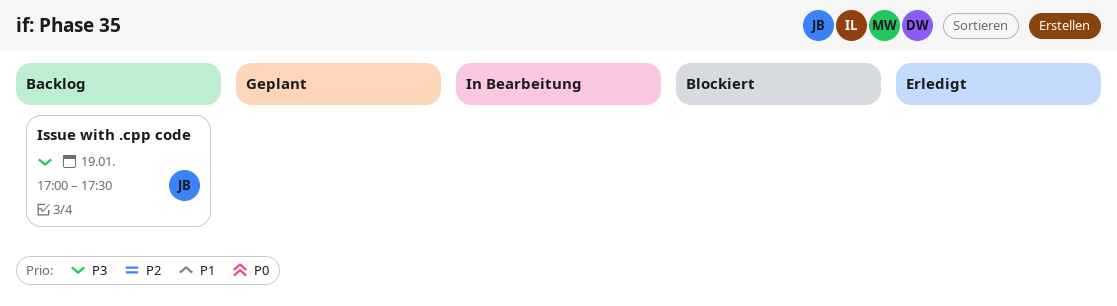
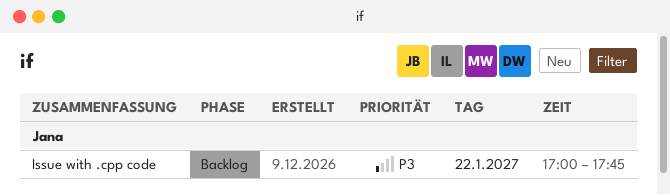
Issue with .cpp code, day: Jan 19 -> Jan 22
Issue with .cpp code, ends: 17:30 -> 17:45

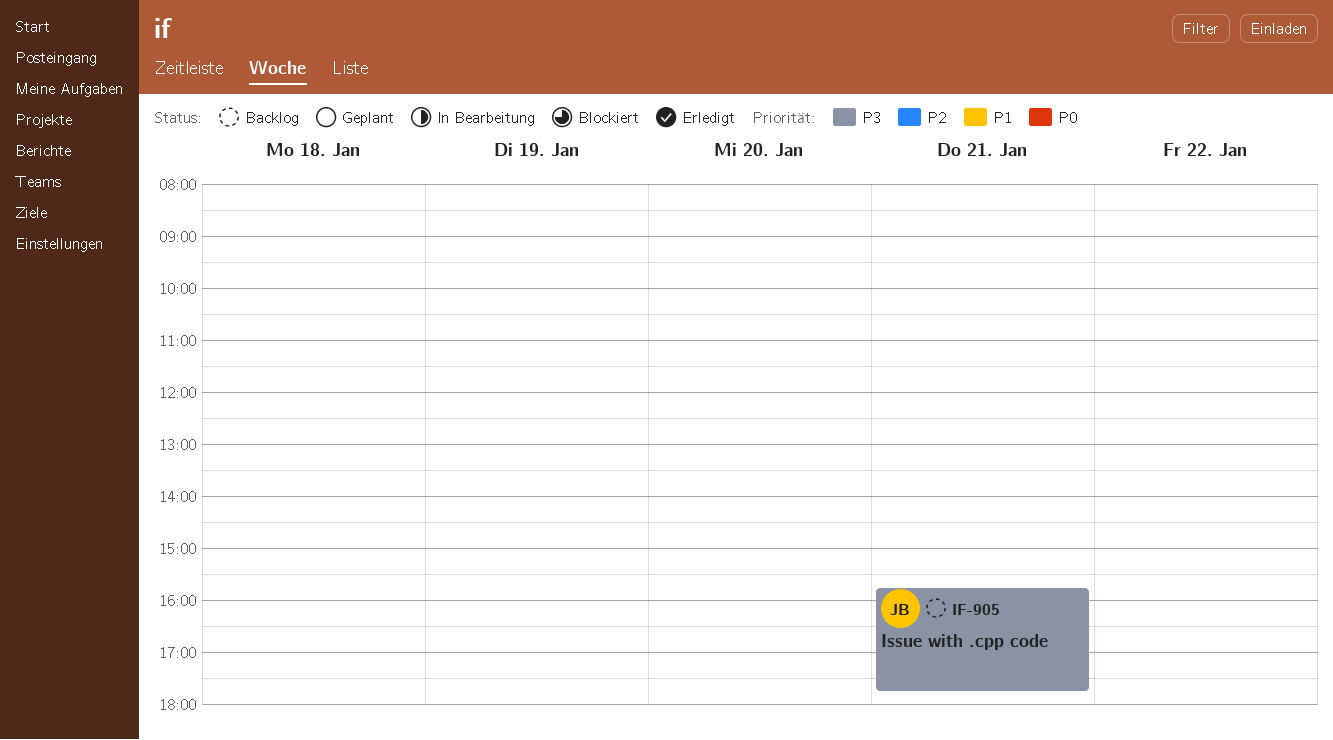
Issue with .cpp code, day: Jan 22 -> Jan 21
Issue with .cpp code, begins: 17:00 -> 15:45

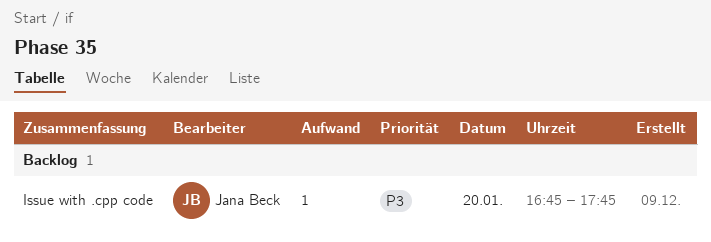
Issue with .cpp code, day: Jan 21 -> Jan 20
Issue with .cpp code, begins: 15:45 -> 16:45

